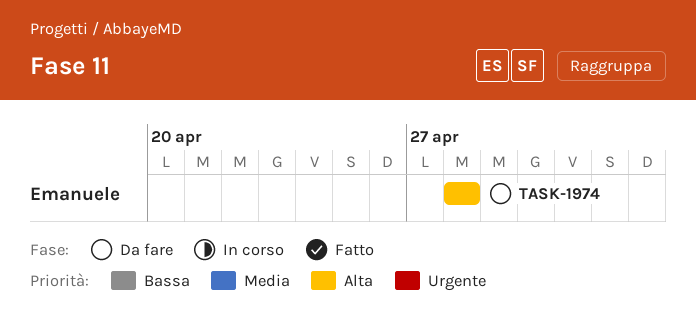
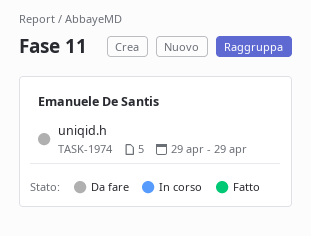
TASK-1974, start: Apr 28 -> Apr 29
TASK-1974, due: Apr 28 -> Apr 29

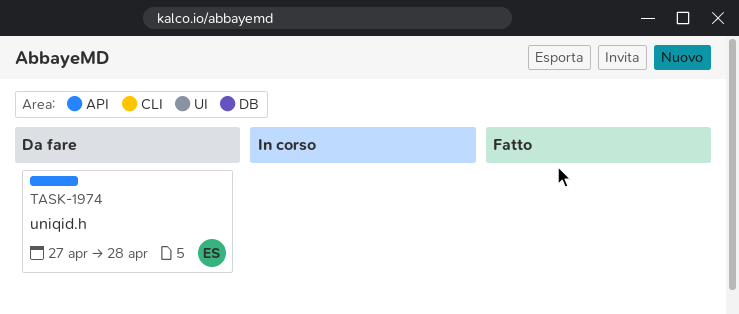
TASK-1974, start: Apr 29 -> Apr 27
TASK-1974, due: Apr 29 -> Apr 28

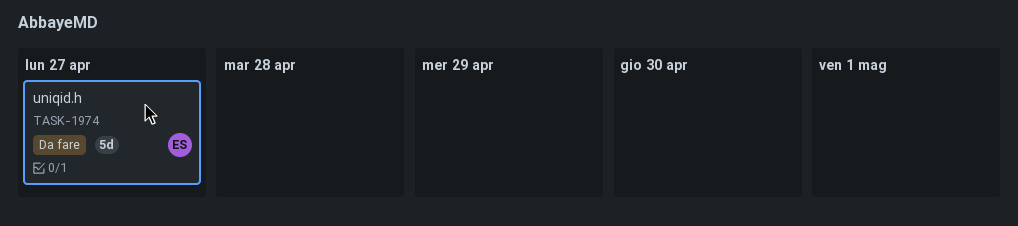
TASK-1974, due: Apr 28 -> Apr 27

